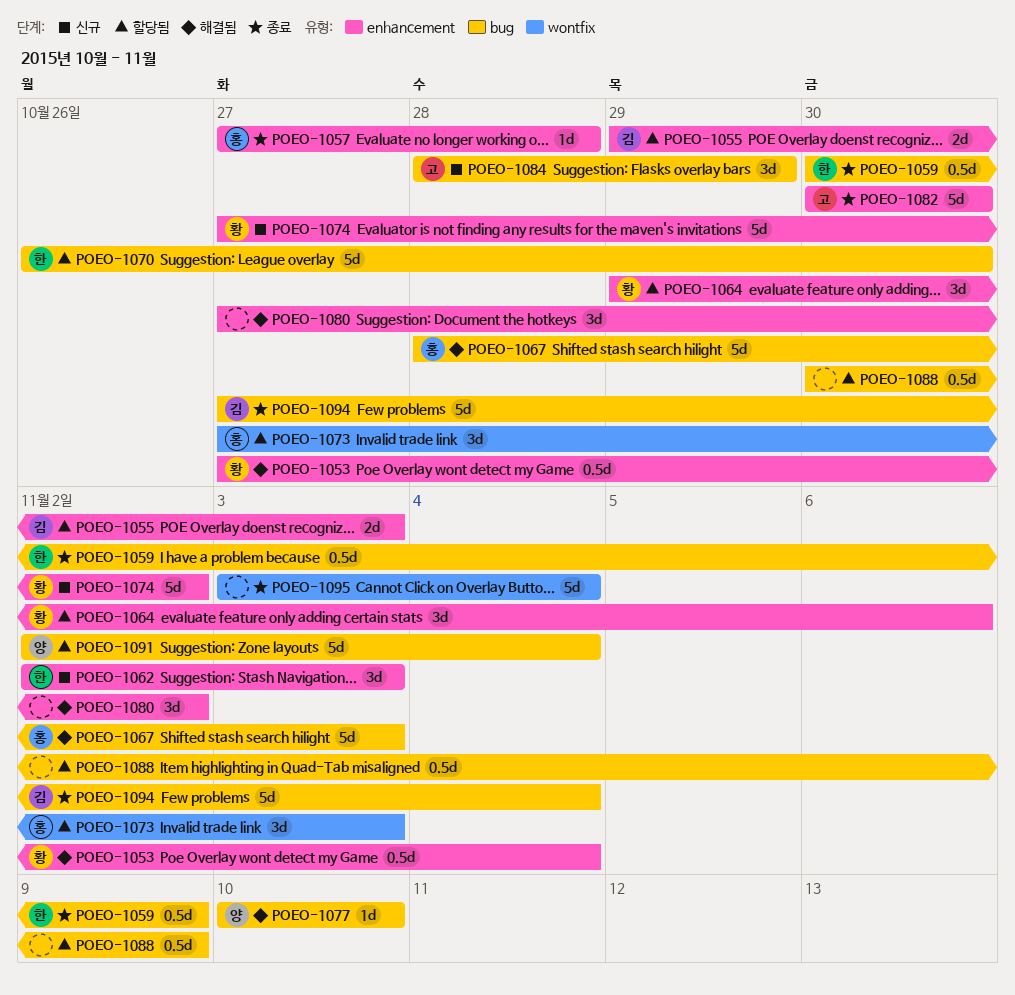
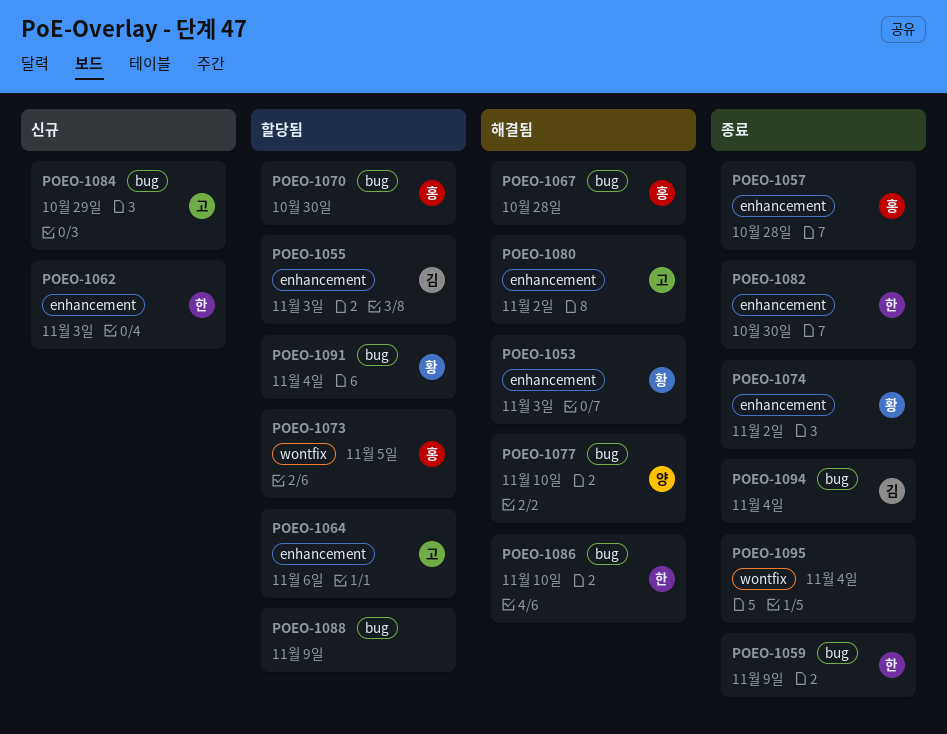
POEO-1053, due: Nov 4 -> Nov 3
POEO-1064, owner: 황 -> 고
POEO-1067, due: Nov 3 -> Oct 28
POEO-1070, owner: 한 -> 홍
POEO-1073, due: Nov 3 -> Nov 5
POEO-1074, status: 신규 -> 종료
POEO-1080, owner: none -> 고
POEO-1082, owner: 고 -> 한
POEO-1086: none -> present
POEO-1091, owner: 양 -> 황

